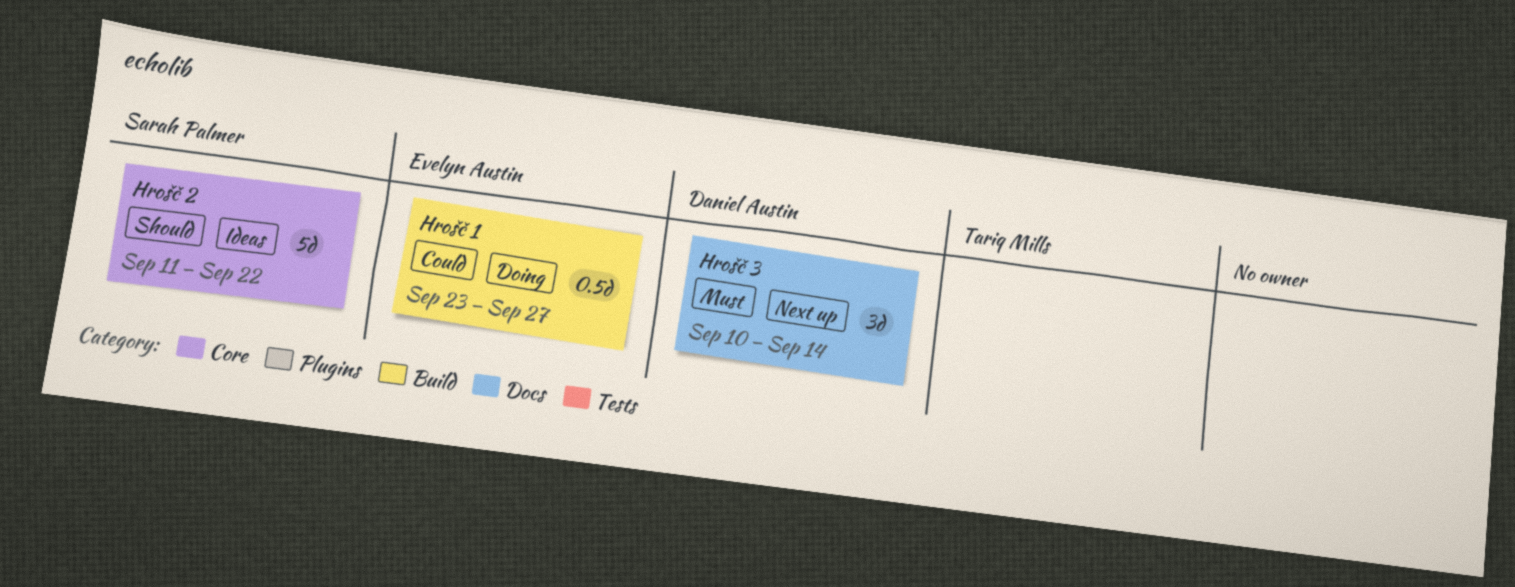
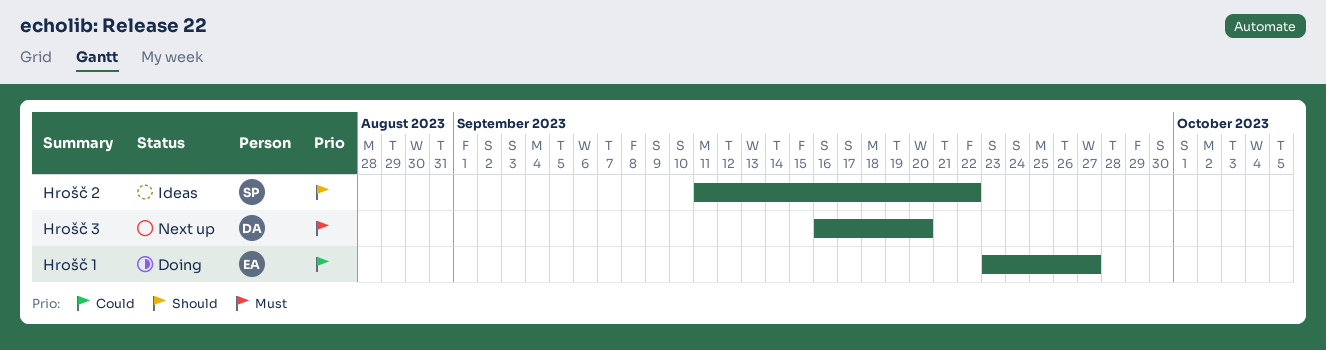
Hrošč 3, start: Sep 10 -> Sep 16
Hrošč 3, due: Sep 14 -> Sep 20

